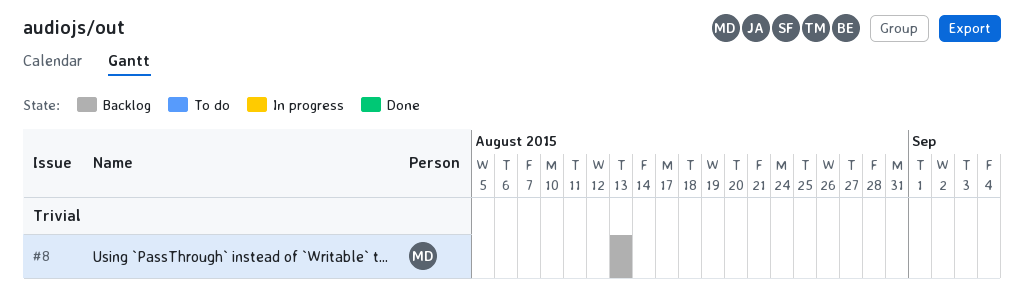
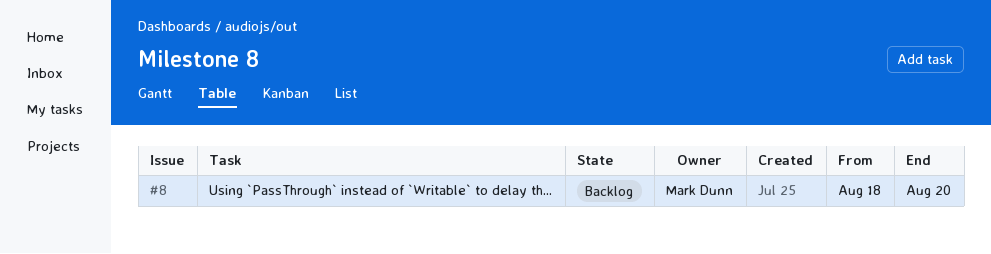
#8, start: Aug 13 -> Aug 18
#8, due: Aug 13 -> Aug 20

